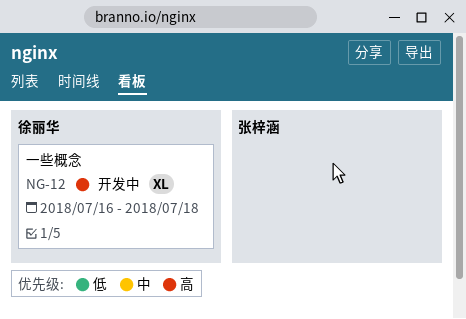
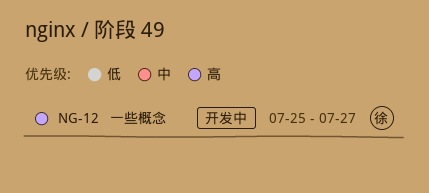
NG-12, start: Jul 16 -> Jul 25
NG-12, due: Jul 18 -> Jul 27

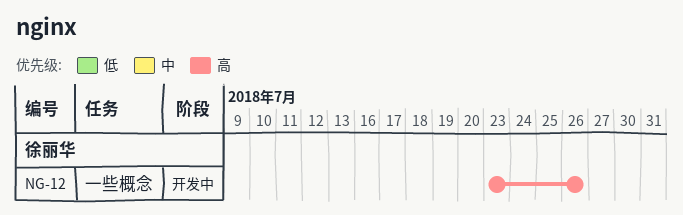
NG-12, start: Jul 25 -> Jul 23
NG-12, due: Jul 27 -> Jul 26

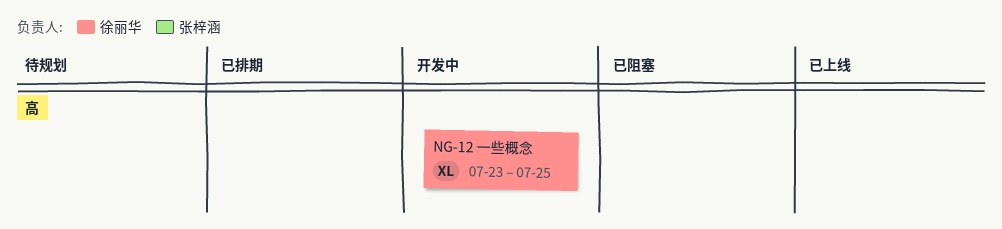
NG-12, due: Jul 26 -> Jul 25

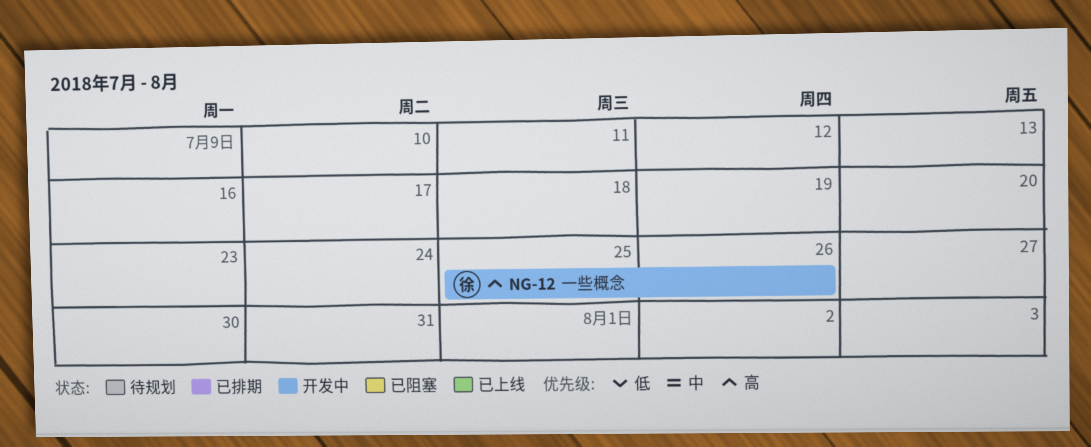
NG-12, start: Jul 23 -> Jul 25
NG-12, due: Jul 25 -> Jul 26

